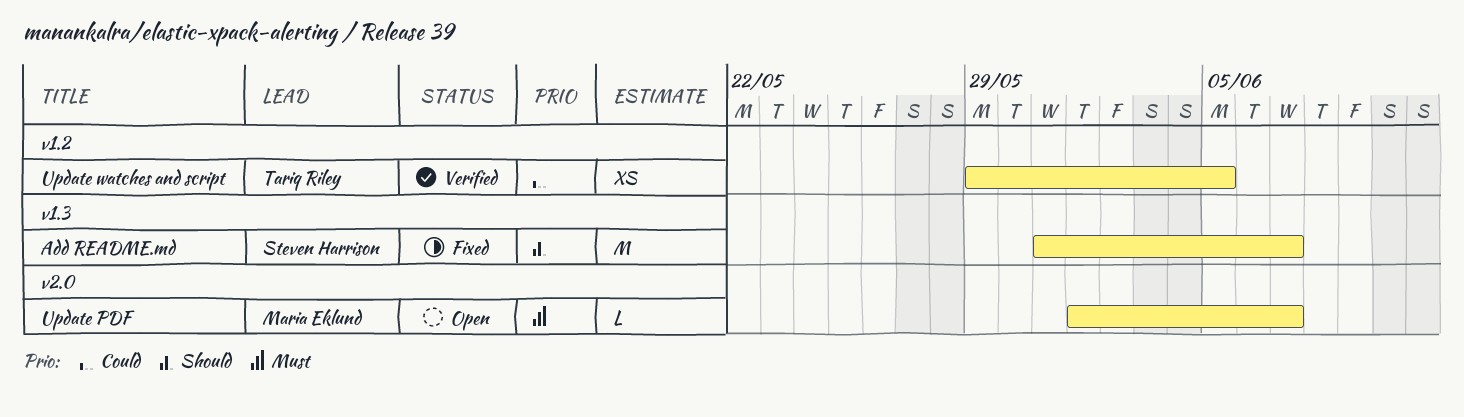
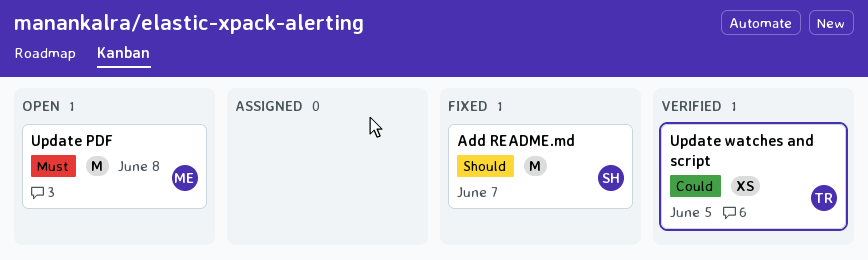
Update PDF, estimate: L -> M
Update PDF, due: Jun 7 -> Jun 8

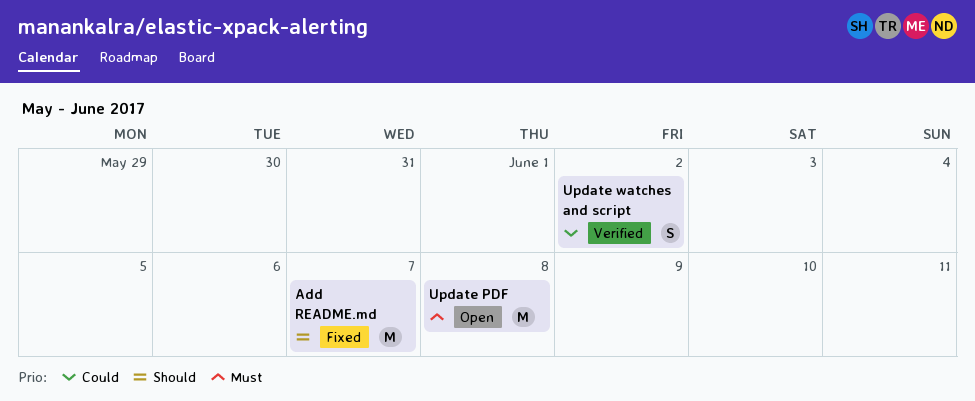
Update watches and script, estimate: XS -> S
Update watches and script, due: Jun 5 -> Jun 2

